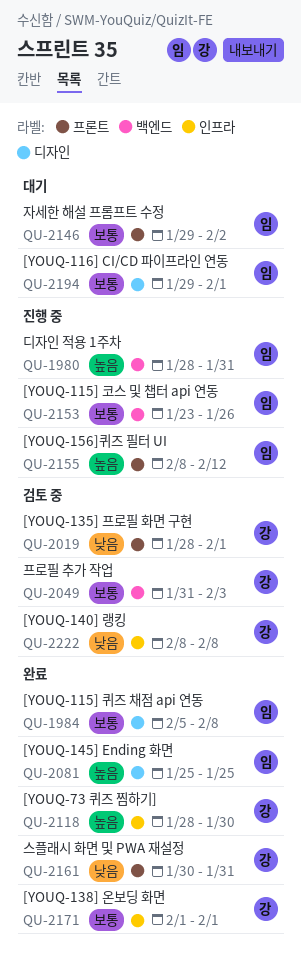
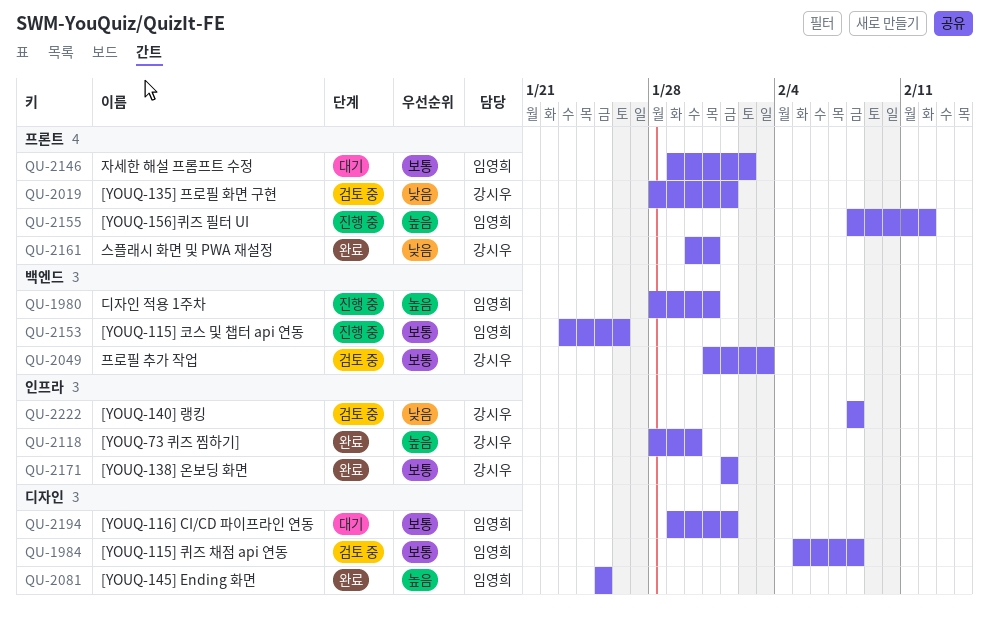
QU-1984, status: 완료 -> 검토 중

